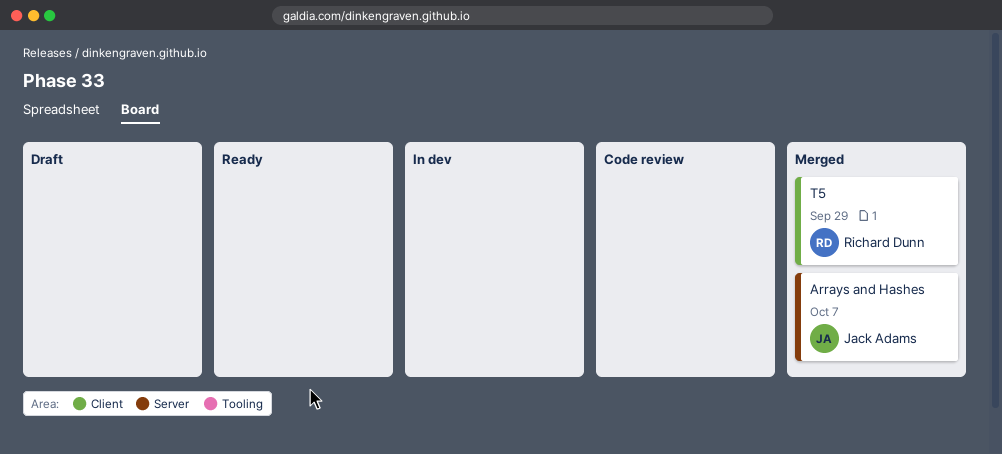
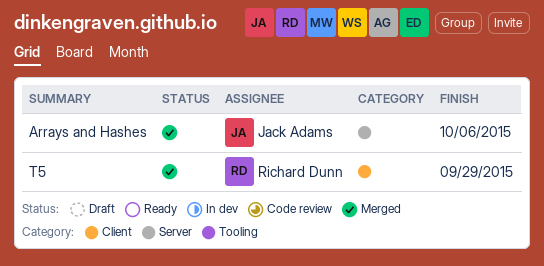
Arrays and Hashes, due: Oct 7 -> Oct 6

